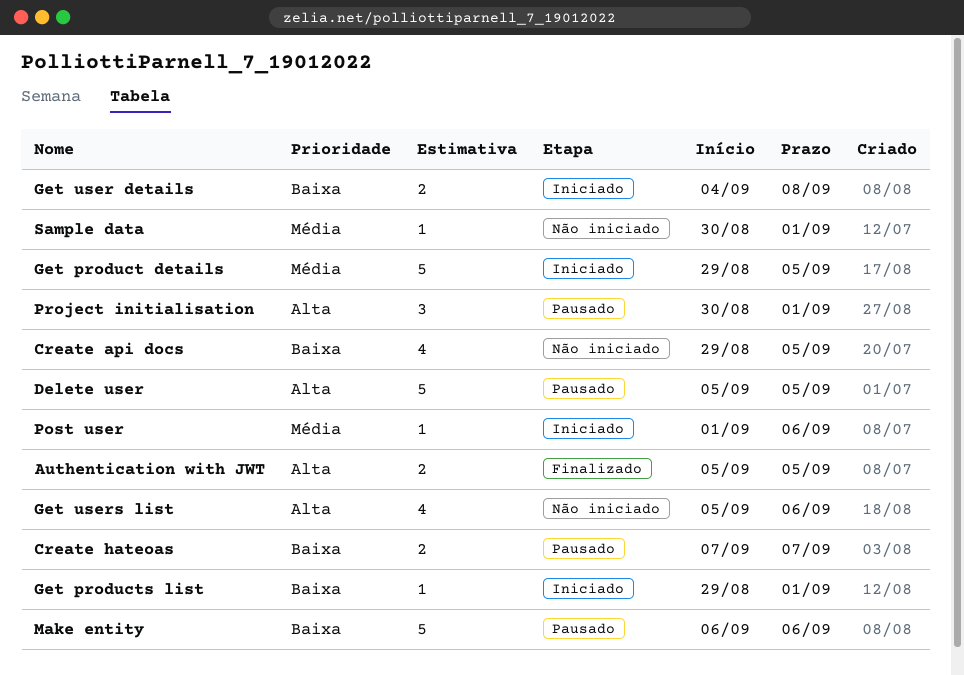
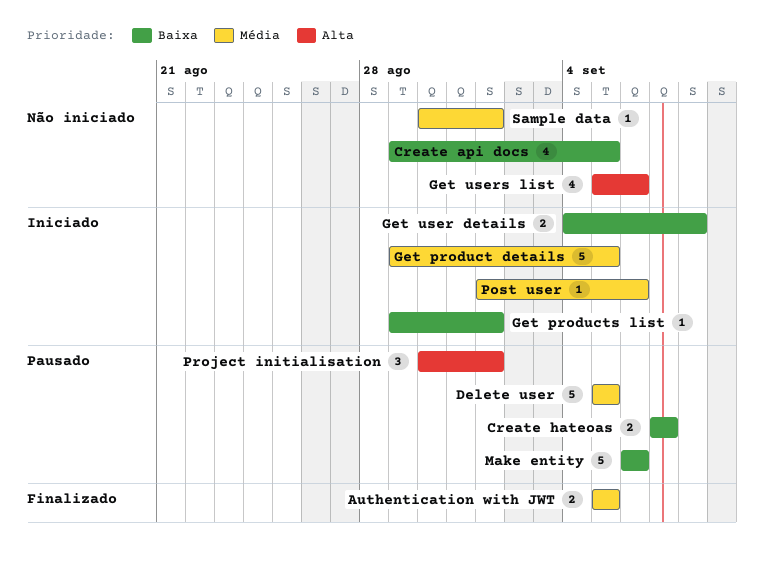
Authentication with JWT, priority: Alta -> Média
Delete user, priority: Alta -> Média

